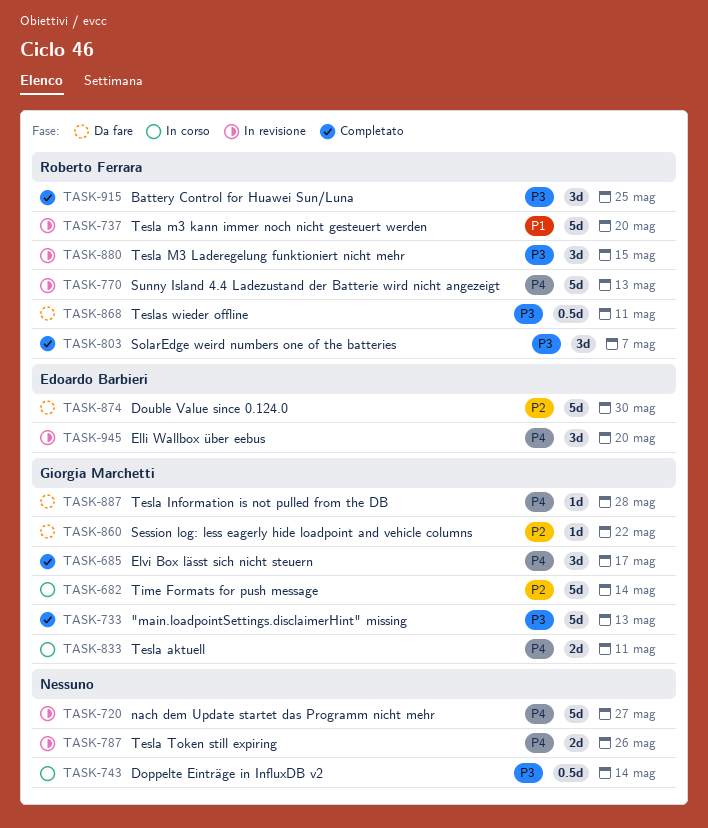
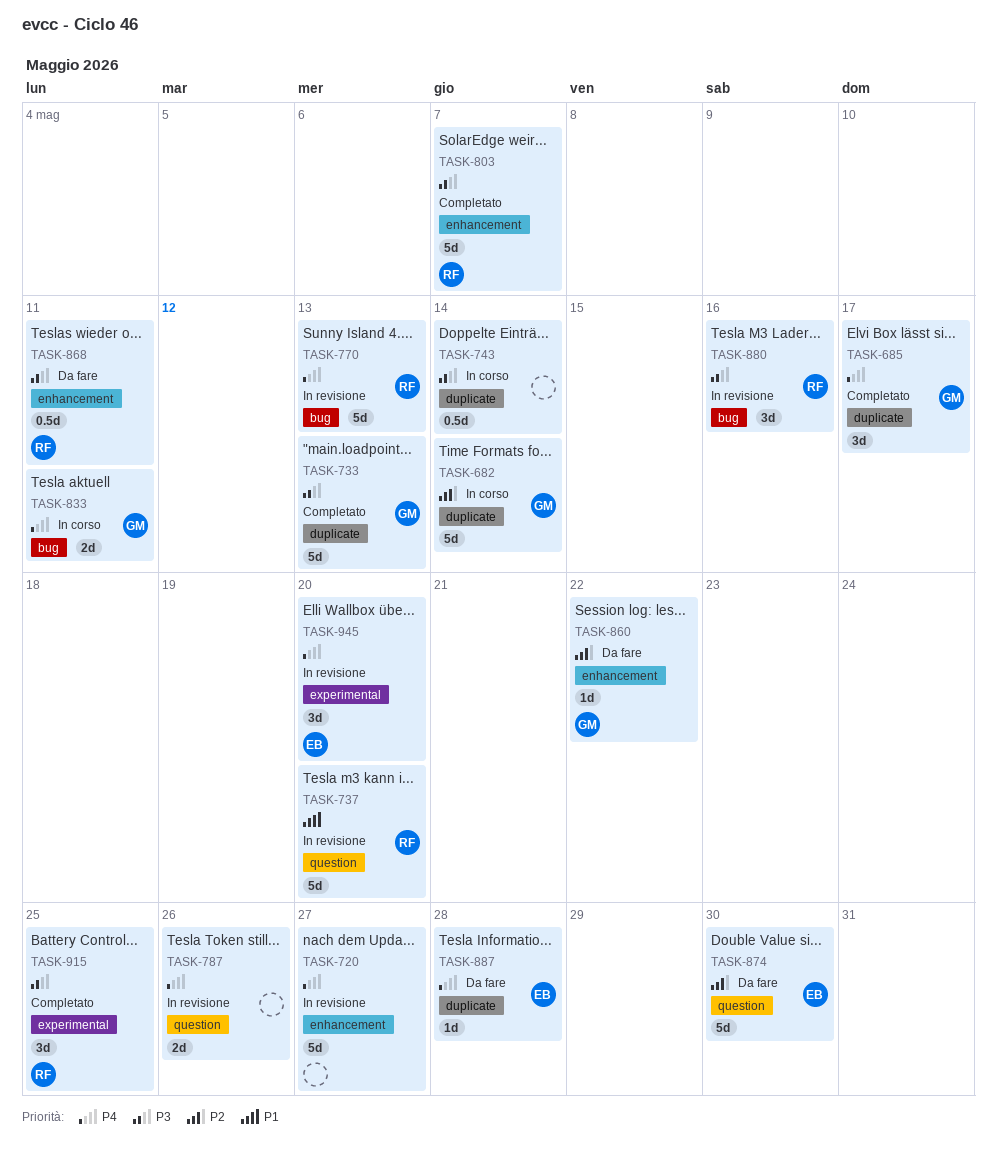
TASK-803, estimate: 3d -> 5d
TASK-880, due: May 15 -> May 16
TASK-887, owner: Giorgia Marchetti -> Edoardo Barbieri

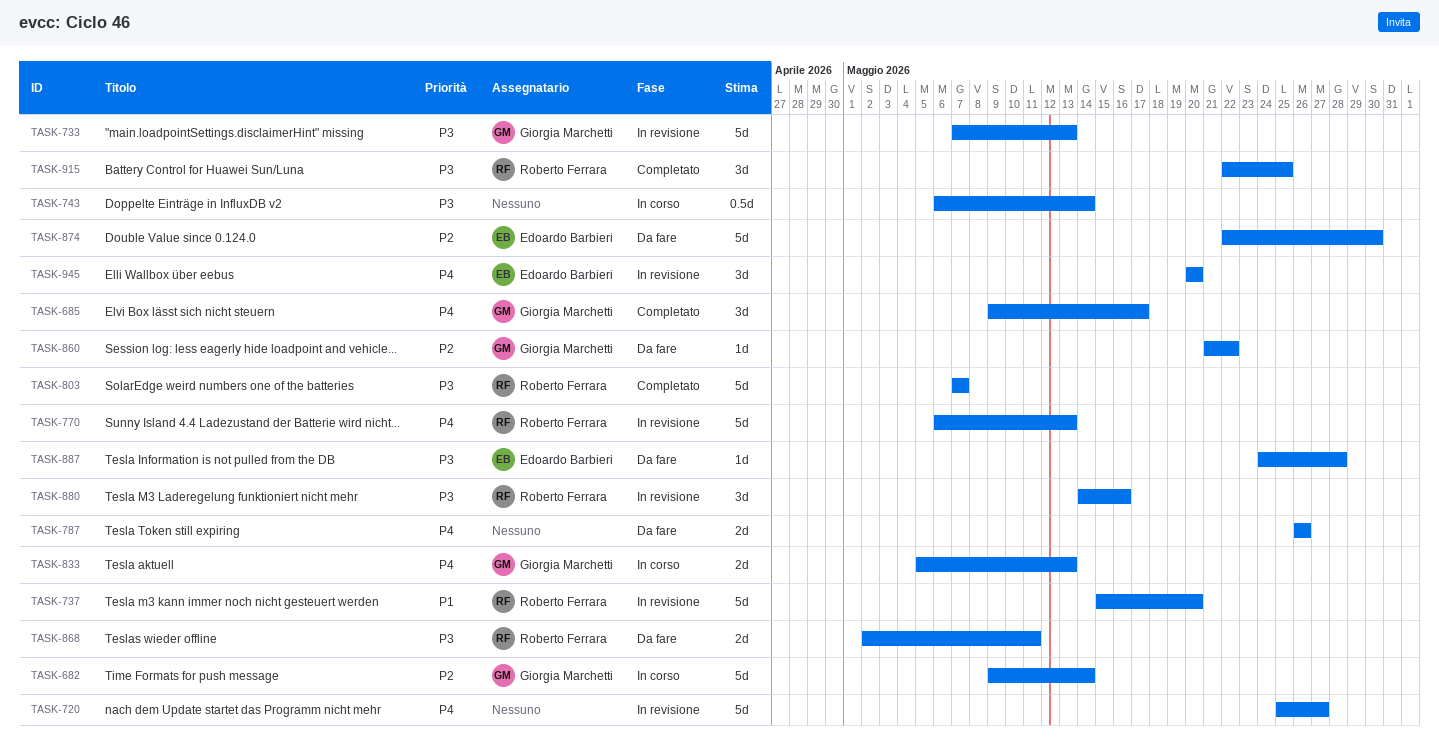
TASK-733, status: Completato -> In revisione
TASK-787, status: In revisione -> Da fare
TASK-833, due: May 11 -> May 13
TASK-868, estimate: 0.5d -> 2d
TASK-887, priority: P4 -> P3

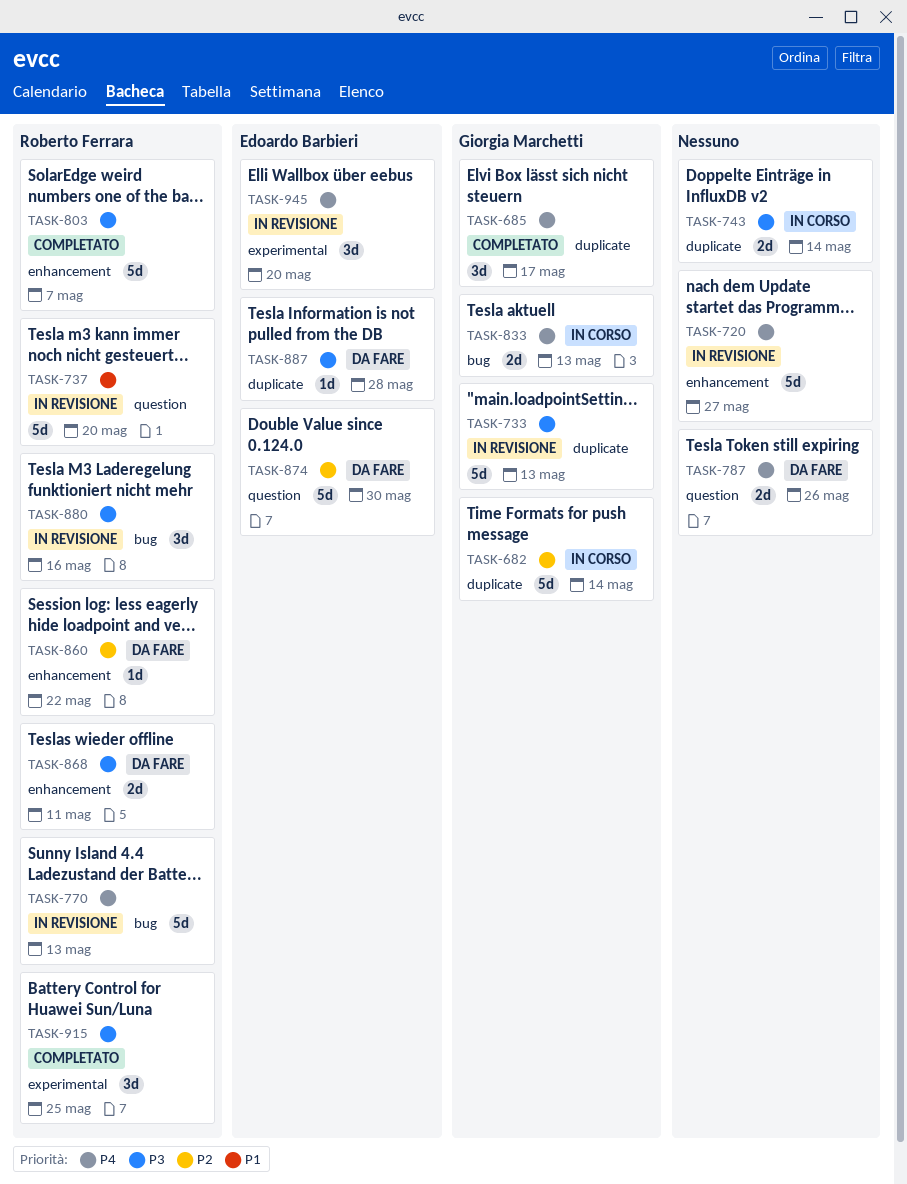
TASK-743, estimate: 0.5d -> 2d
TASK-860, owner: Giorgia Marchetti -> Roberto Ferrara

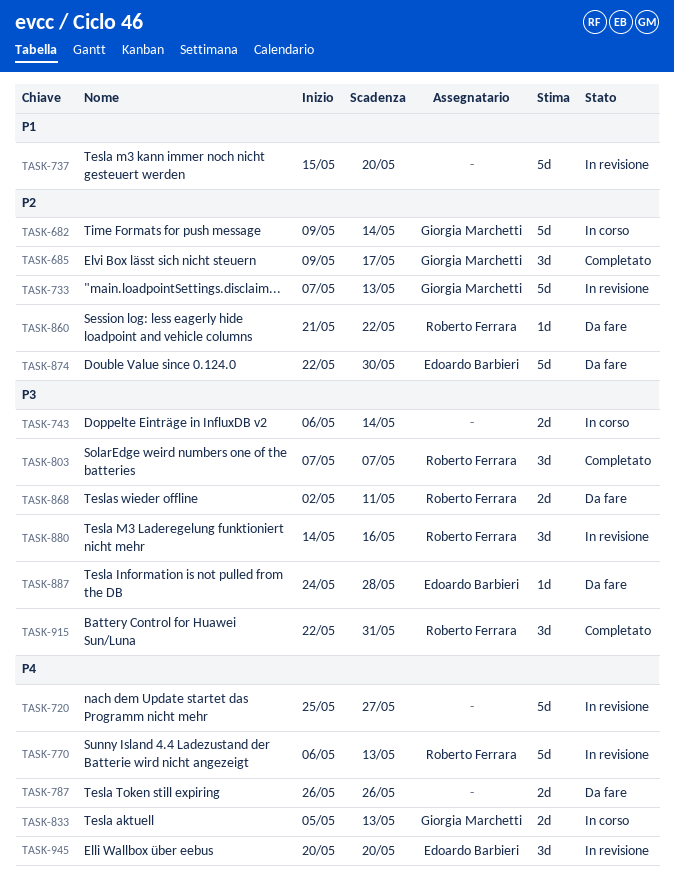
TASK-685, priority: P4 -> P2
TASK-733, priority: P3 -> P2
TASK-737, owner: Roberto Ferrara -> none
TASK-803, estimate: 5d -> 3d
TASK-915, due: May 25 -> May 31

